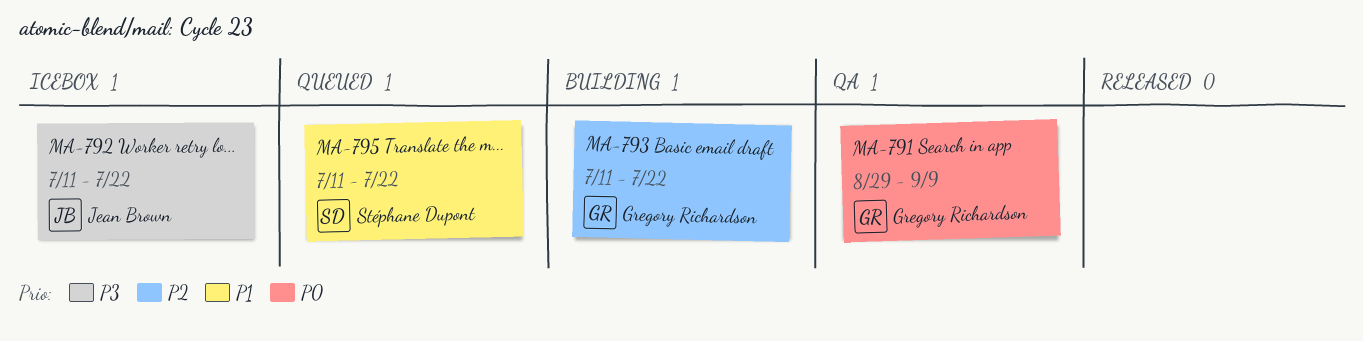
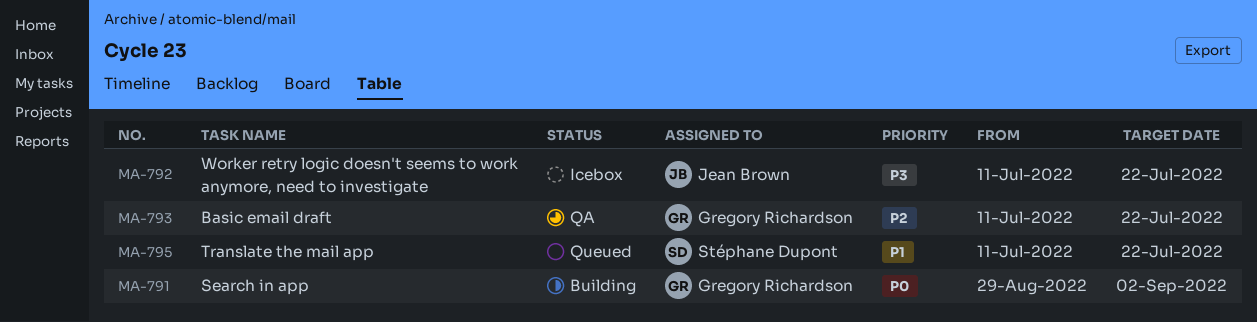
MA-791, status: QA -> Building
MA-791, due: Sep 9 -> Sep 2
MA-793, status: Building -> QA

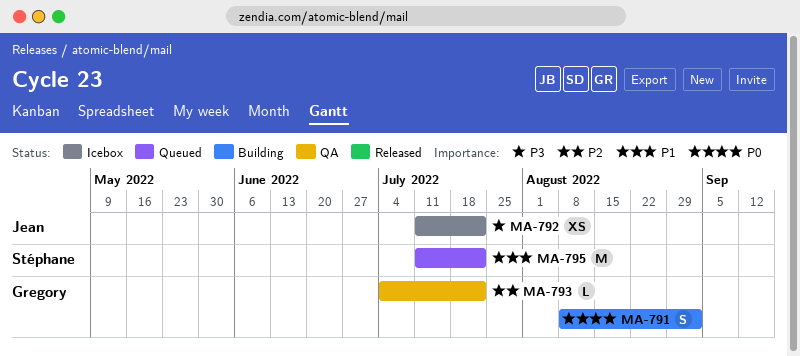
MA-791, start: Aug 29 -> Aug 8
MA-793, start: Jul 11 -> Jul 4

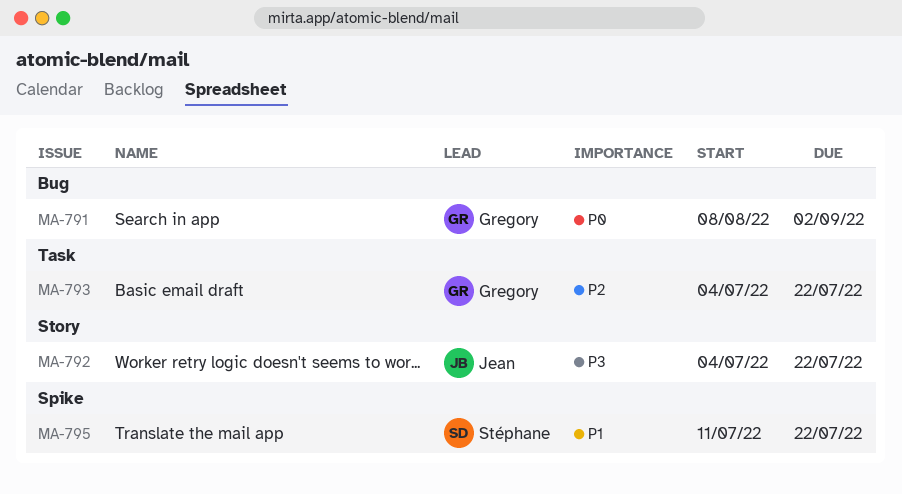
MA-792, start: Jul 11 -> Jul 4

